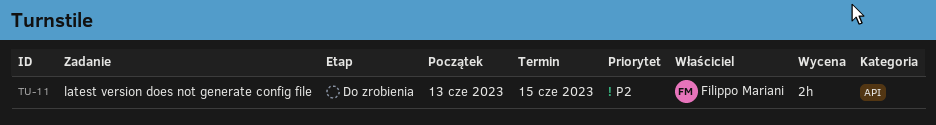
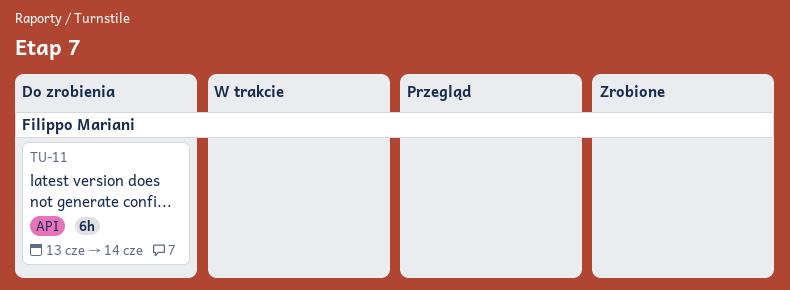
TU-11, estimate: 2h -> 6h
TU-11, due: Jun 15 -> Jun 14

